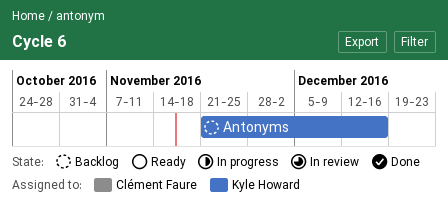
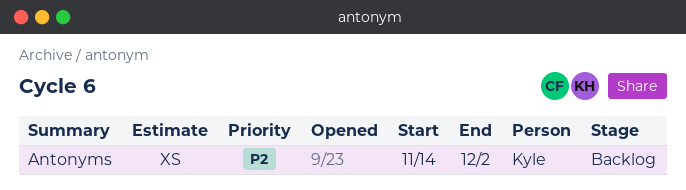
Antonyms, start: Nov 21 -> Nov 14
Antonyms, due: Dec 16 -> Dec 2

